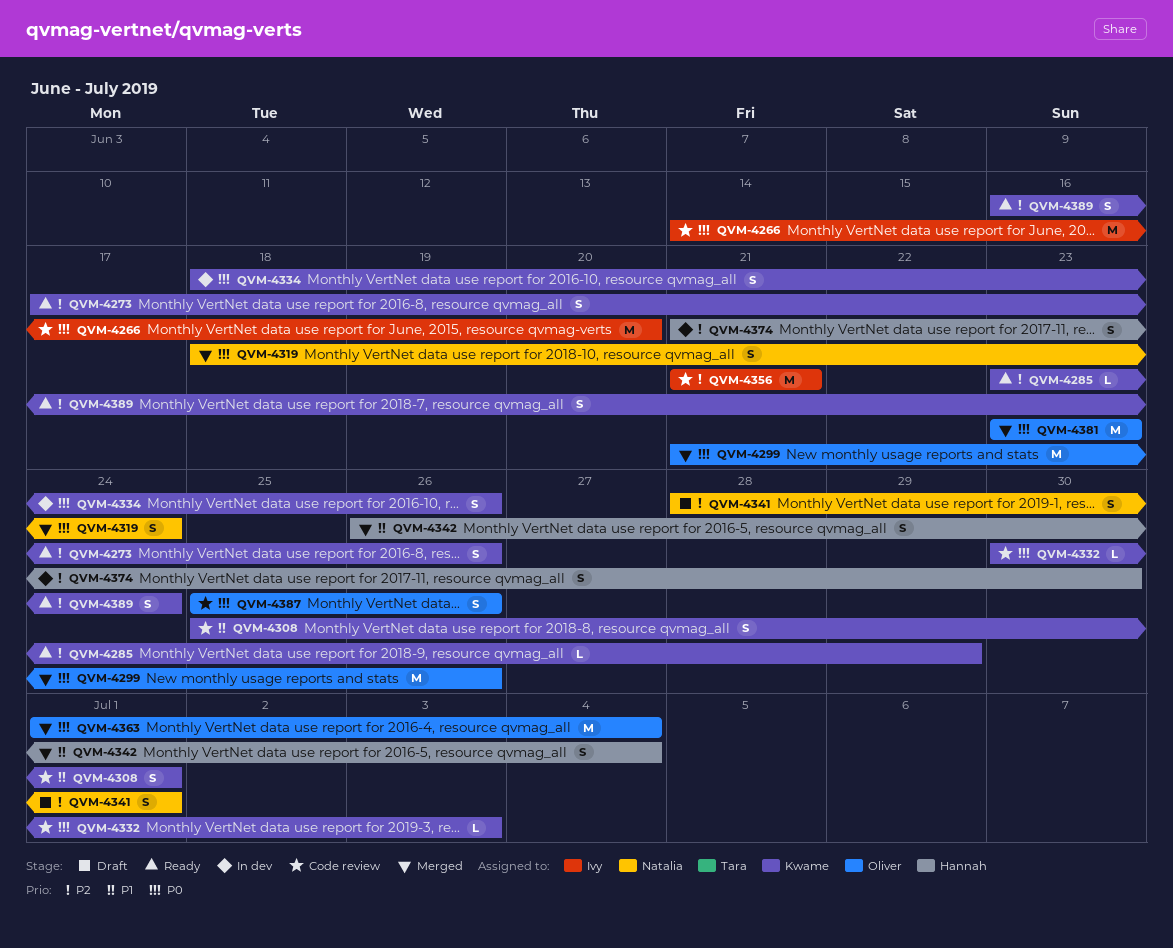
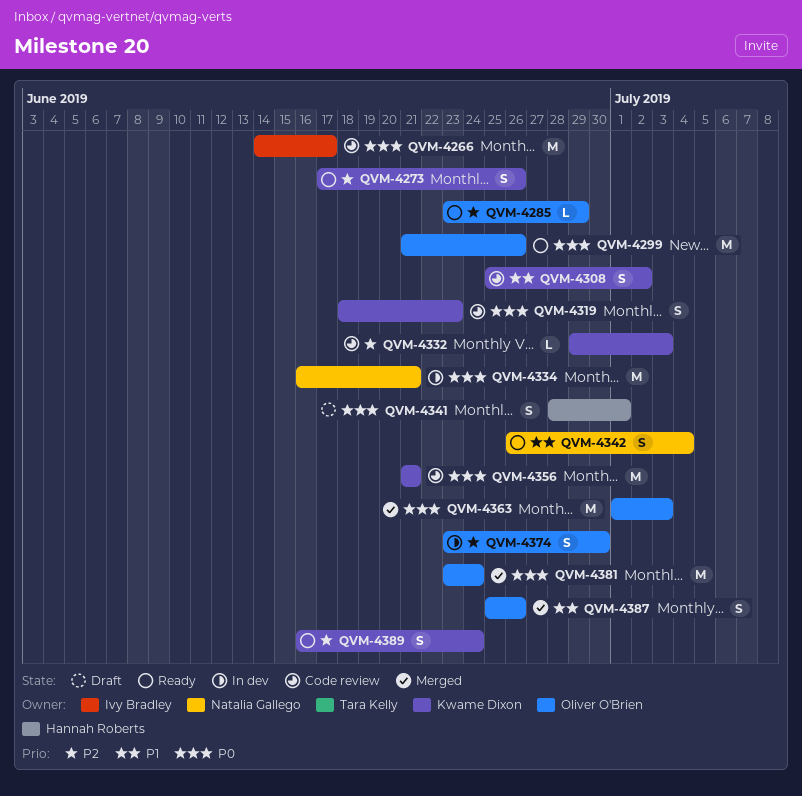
QVM-4266, due: Jun 20 -> Jun 17
QVM-4285, owner: Kwame Dixon -> Oliver O'Brien
QVM-4299, status: Merged -> Ready
QVM-4308, due: Jul 1 -> Jul 2
QVM-4319, status: Merged -> Code review
QVM-4319, owner: Natalia Gallego -> Kwame Dixon
QVM-4319, due: Jun 24 -> Jun 23
QVM-4332, priority: P0 -> P2
QVM-4332, start: Jun 30 -> Jun 29
QVM-4334, owner: Kwame Dixon -> Natalia Gallego
QVM-4334, estimate: S -> M
QVM-4334, start: Jun 18 -> Jun 16
QVM-4334, due: Jun 26 -> Jun 21
QVM-4341, owner: Natalia Gallego -> Hannah Roberts
QVM-4341, priority: P2 -> P0
QVM-4342, status: Merged -> Ready
QVM-4342, owner: Hannah Roberts -> Natalia Gallego
QVM-4356, owner: Ivy Bradley -> Kwame Dixon
QVM-4356, priority: P2 -> P0
QVM-4363, due: Jul 4 -> Jul 3
QVM-4374, owner: Hannah Roberts -> Oliver O'Brien
QVM-4374, start: Jun 21 -> Jun 23
QVM-4381, due: Jun 23 -> Jun 24
QVM-4387, status: Code review -> Merged
QVM-4387, priority: P0 -> P1

